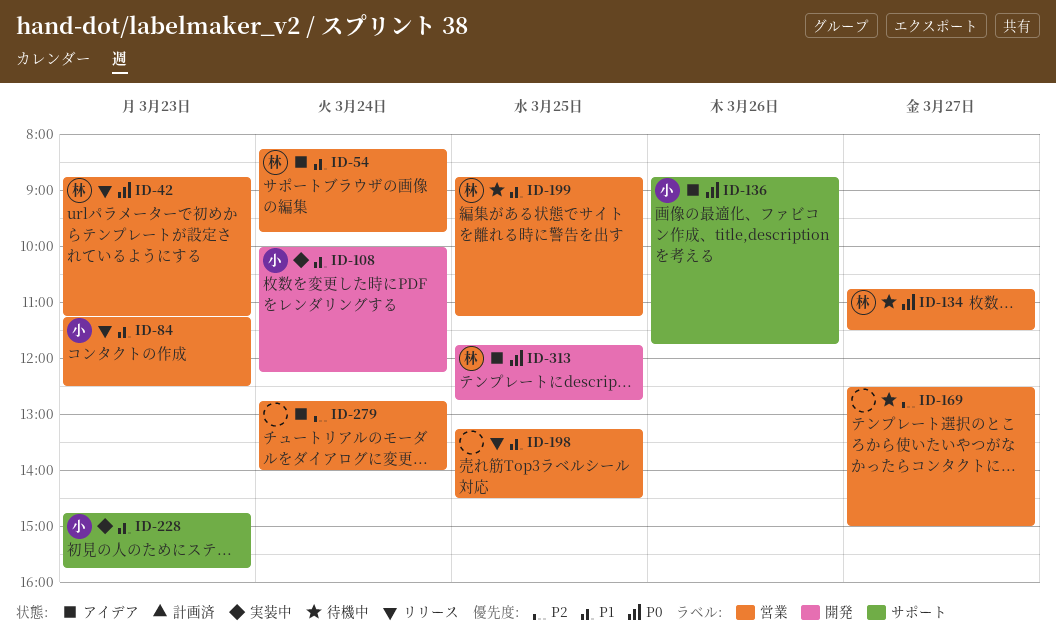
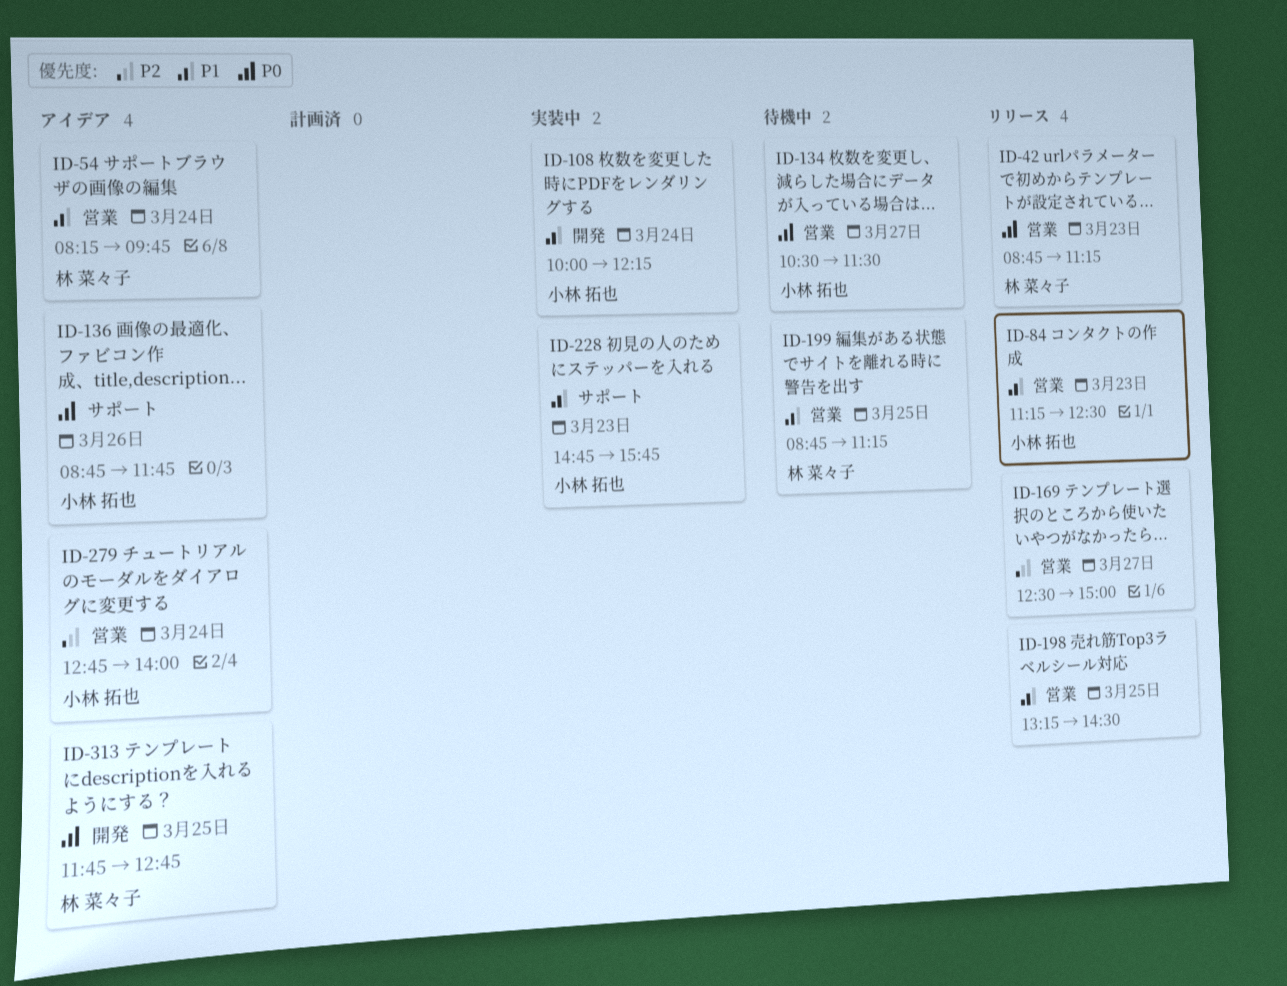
ID-134, owner: 林 菜々子 -> 小林 拓也
ID-134, begins: 10:45 -> 10:30
ID-169, status: 待機中 -> リリース
ID-279, owner: none -> 小林 拓也

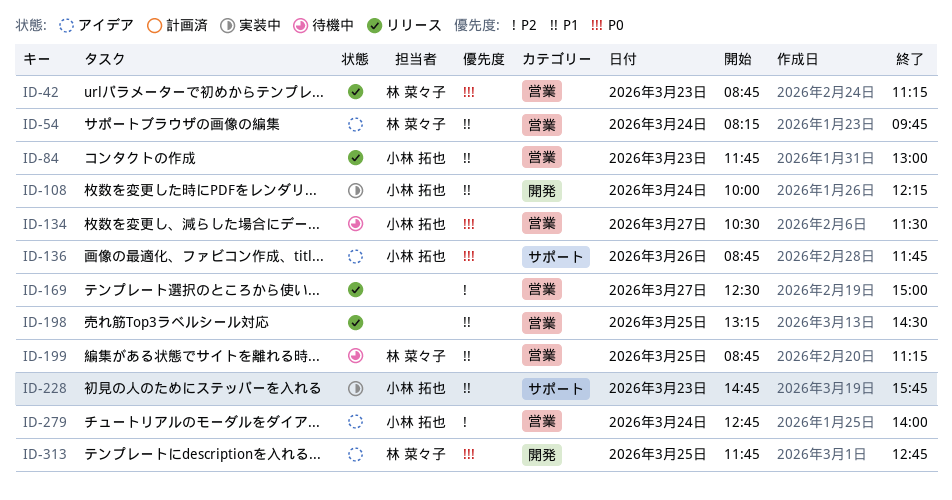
ID-84, begins: 11:15 -> 11:45
ID-84, ends: 12:30 -> 13:00

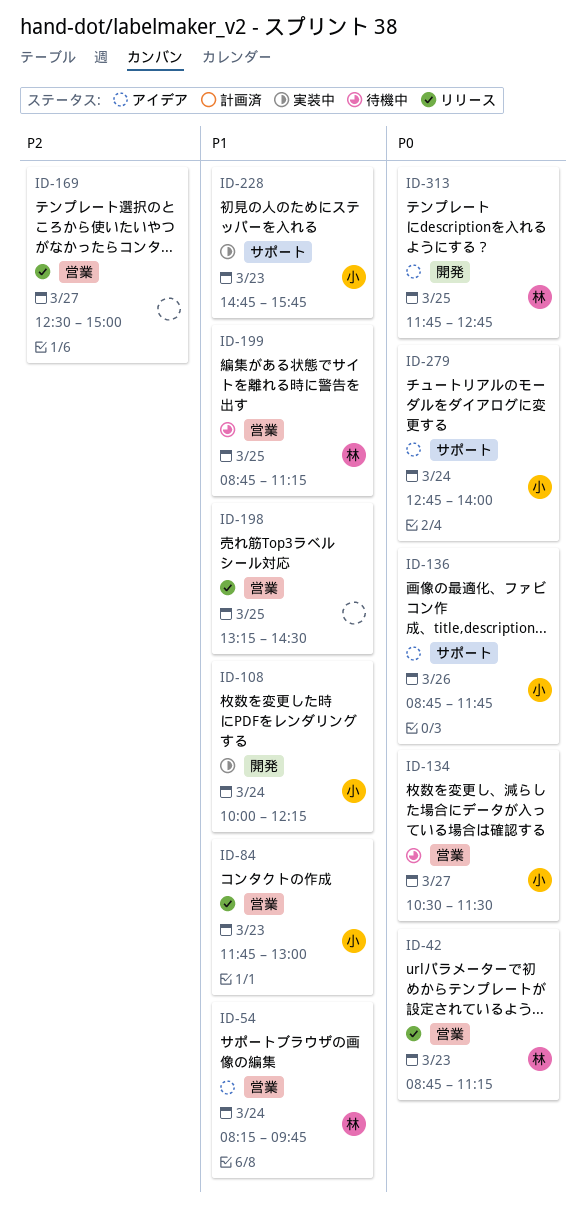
ID-279, priority: P2 -> P0
ID-279, label: 営業 -> サポート

